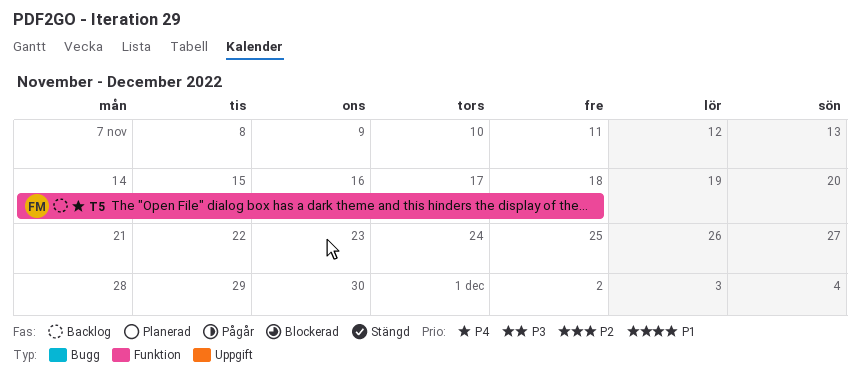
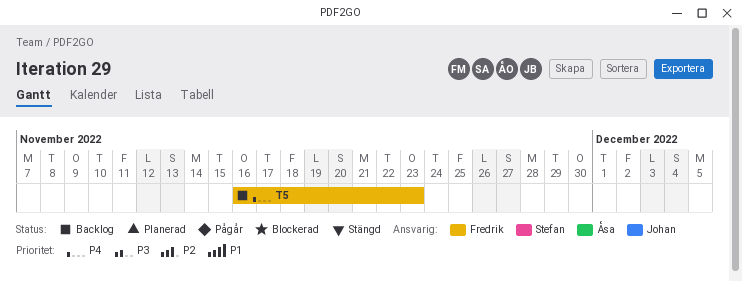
T5, start: Nov 14 -> Nov 16
T5, due: Nov 18 -> Nov 23

